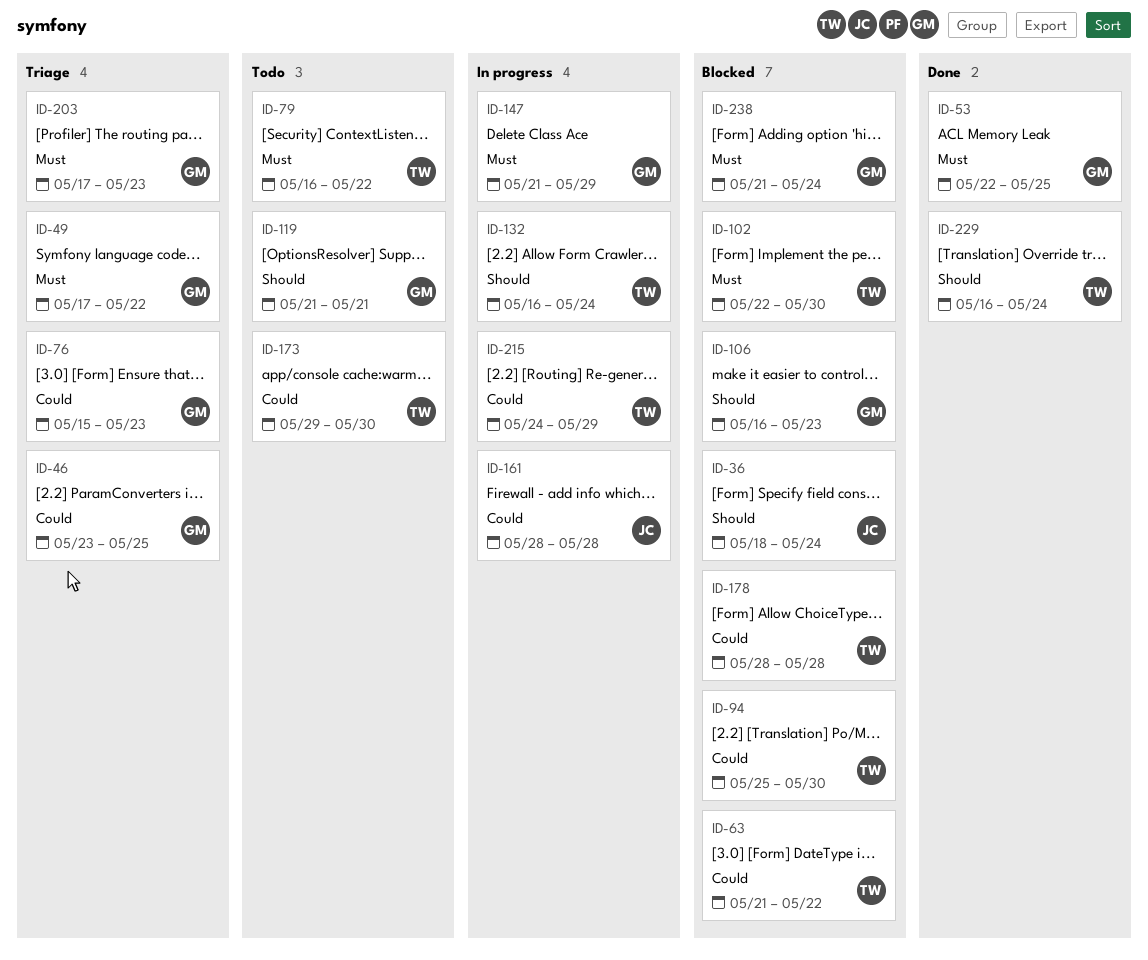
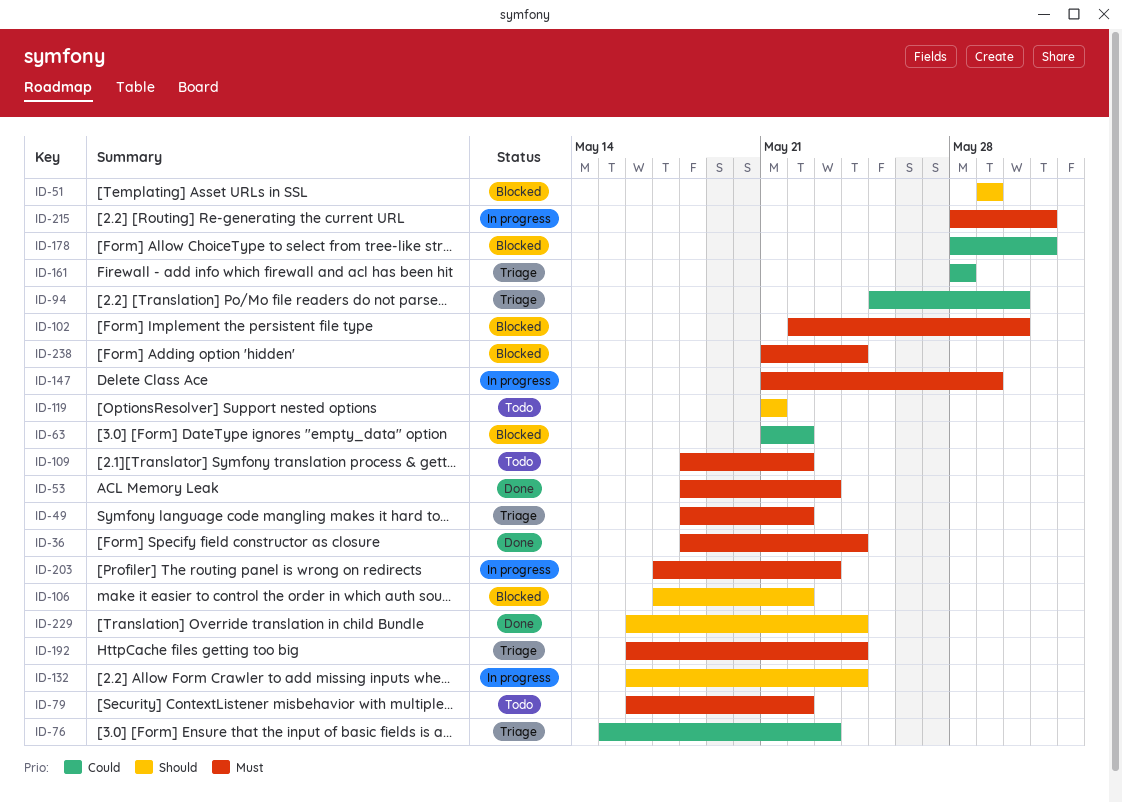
ID-36, status: Blocked -> Done
ID-36, priority: Should -> Must
ID-46: present -> none
ID-49, start: May 17 -> May 18
ID-51: none -> present
ID-53, start: May 22 -> May 18
ID-53, due: May 25 -> May 23
ID-94, status: Blocked -> Triage
ID-106, start: May 16 -> May 17
ID-106, due: May 23 -> May 22
ID-109: none -> present
ID-161, status: In progress -> Triage
ID-173: present -> none
ID-178, due: May 28 -> May 31
ID-192: none -> present
ID-203, status: Triage -> In progress
ID-215, priority: Could -> Must
ID-215, start: May 24 -> May 28
ID-215, due: May 29 -> May 31

